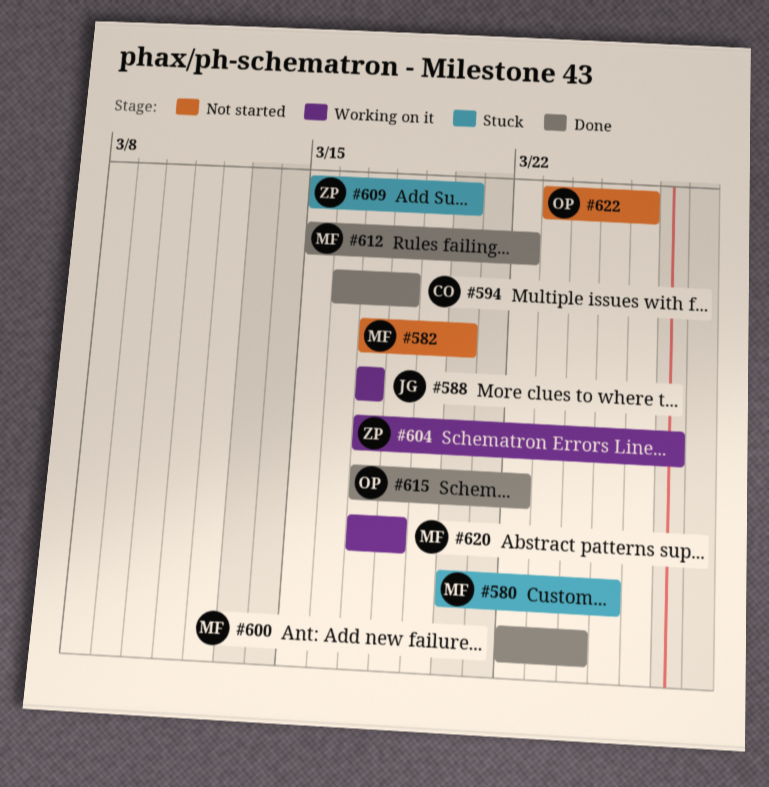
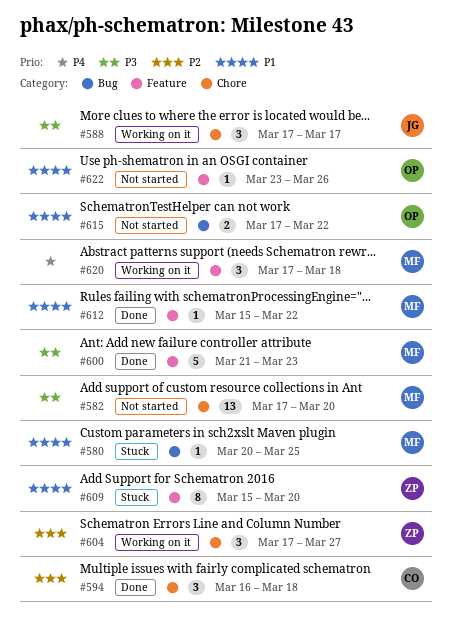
#600, start: Mar 22 -> Mar 21
#600, due: Mar 24 -> Mar 23
#615, status: Done -> Not started

